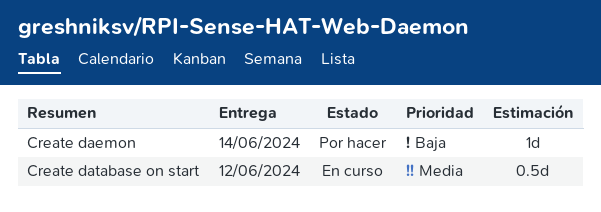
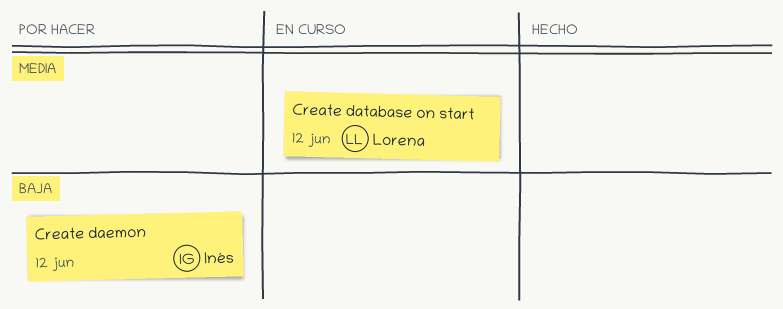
Create daemon, due: Jun 14 -> Jun 12

